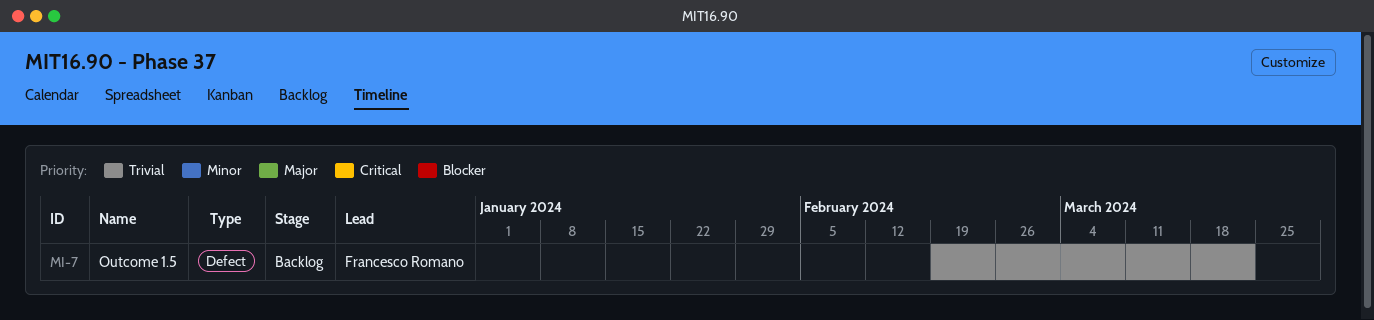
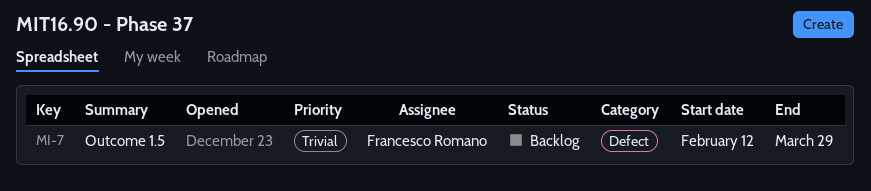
MI-7, start: Feb 19 -> Feb 12
MI-7, due: Mar 22 -> Mar 29

